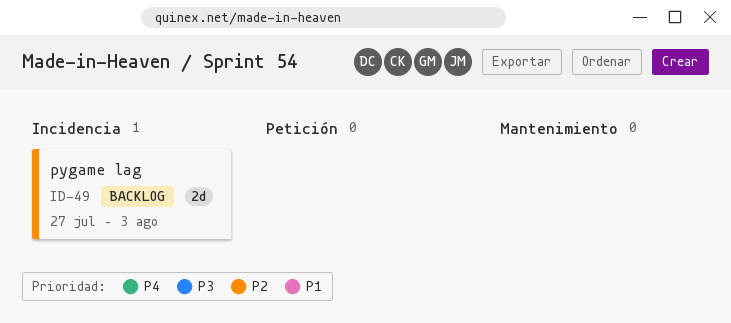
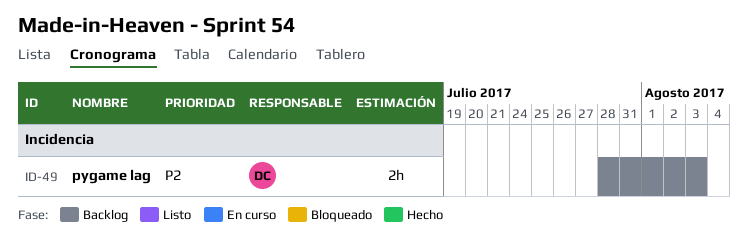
ID-49, estimate: 2d -> 2h
ID-49, start: Jul 27 -> Jul 28

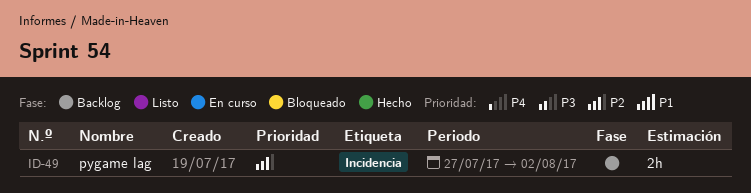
ID-49, start: Jul 28 -> Jul 27
ID-49, due: Aug 3 -> Aug 2

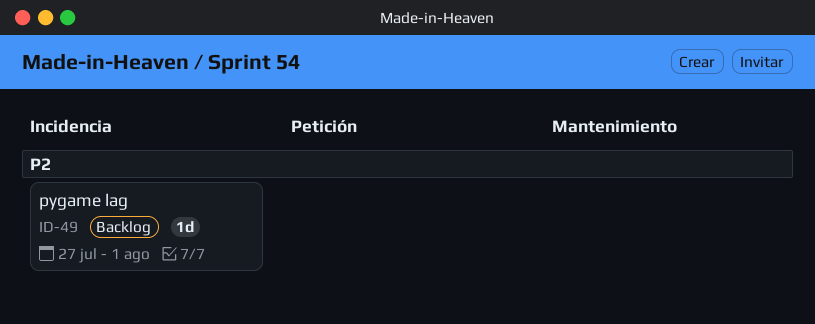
ID-49, estimate: 2h -> 1d
ID-49, due: Aug 2 -> Aug 1

